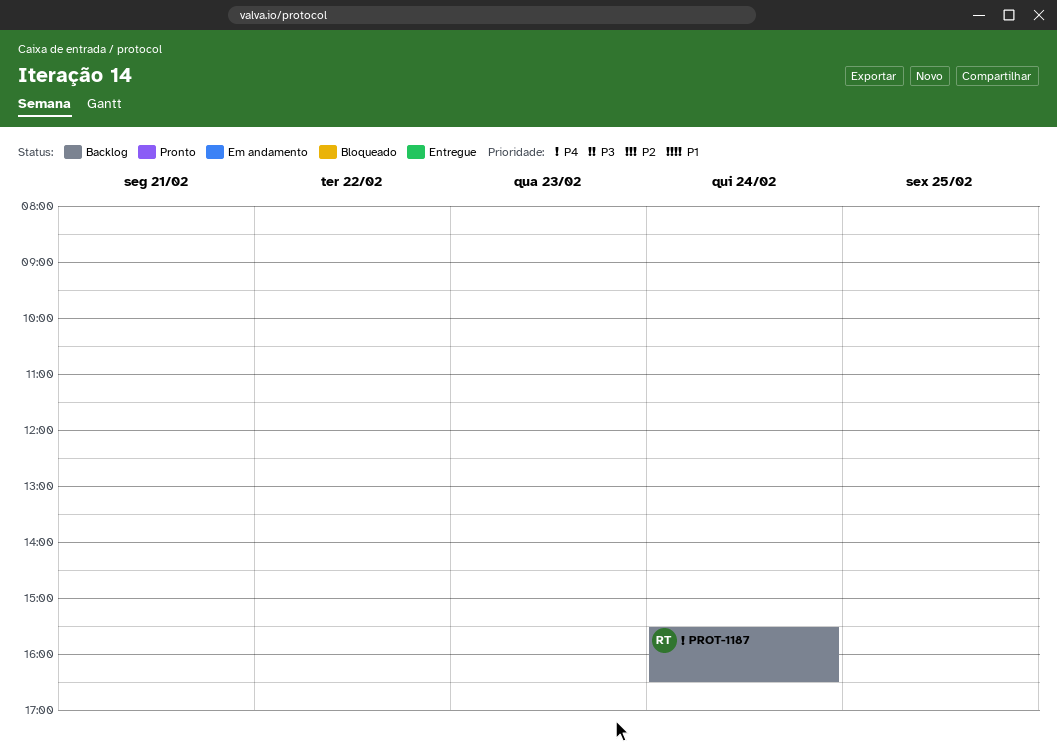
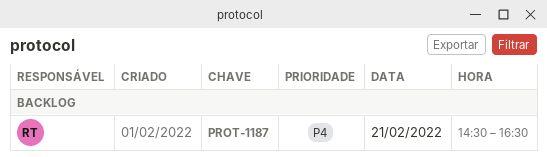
PROT-1187, day: Feb 24 -> Feb 21
PROT-1187, begins: 15:30 -> 14:30

